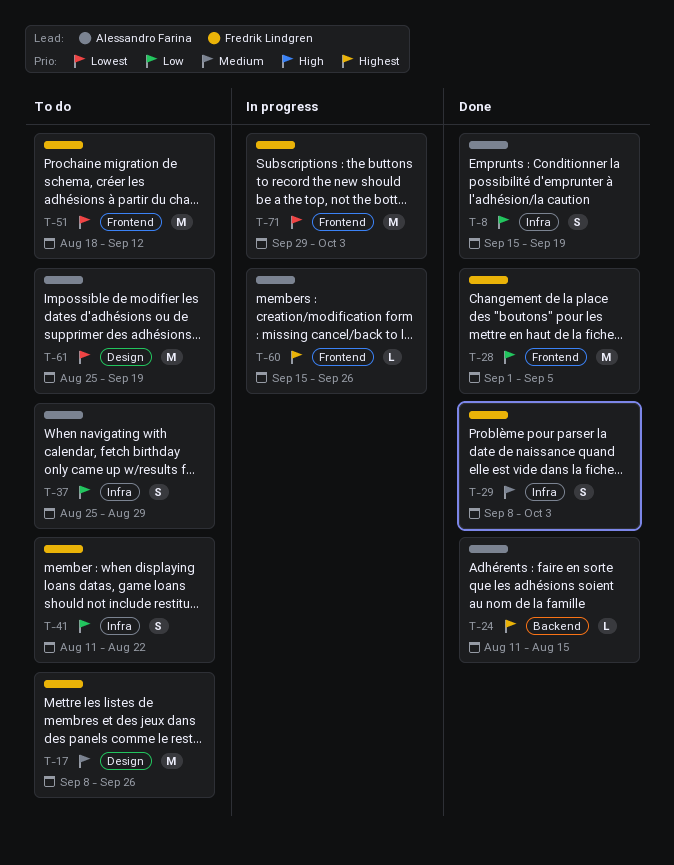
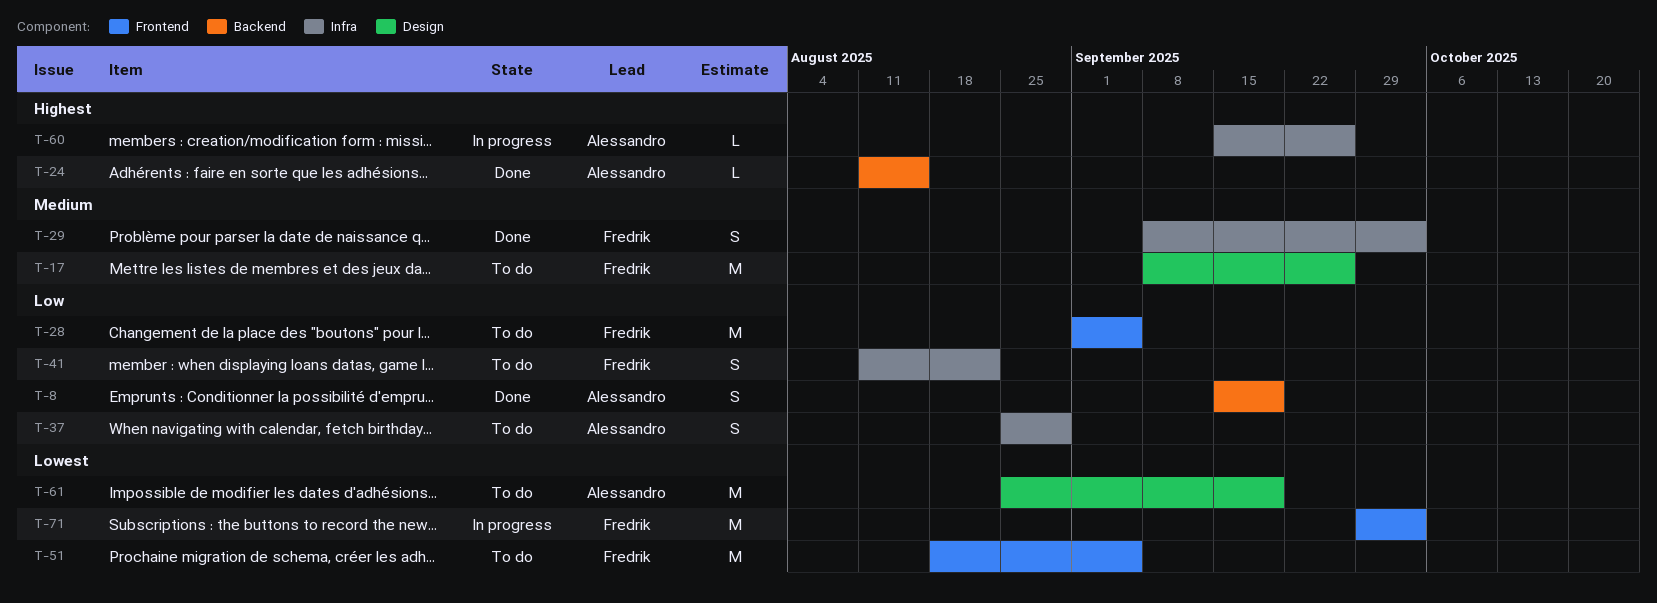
T-8, label: Infra -> Backend
T-28, status: Done -> To do
T-51, due: Sep 12 -> Sep 5
T-60, label: Frontend -> Infra

